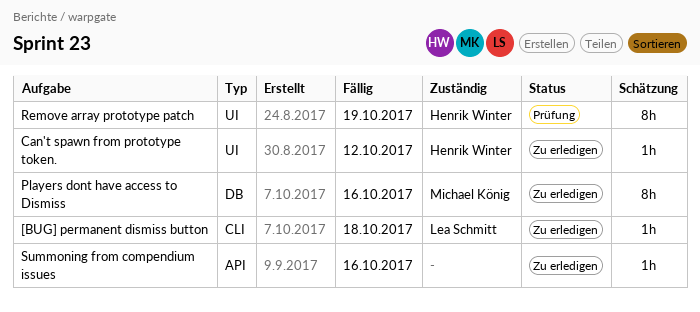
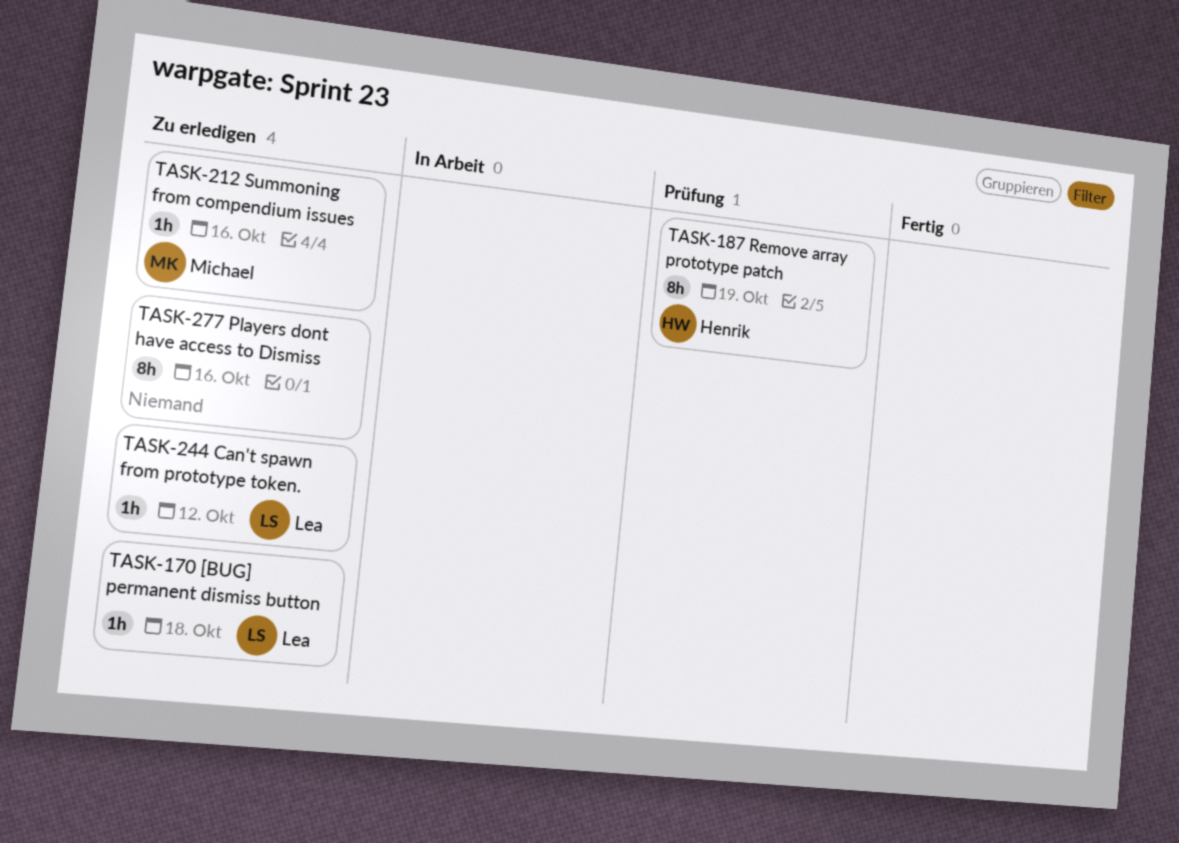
Can't spawn from prototype token., owner: Henrik Winter -> Lea Schmitt
Players dont have access to Dismiss, owner: Michael König -> none
Summoning from compendium issues, owner: none -> Michael König

